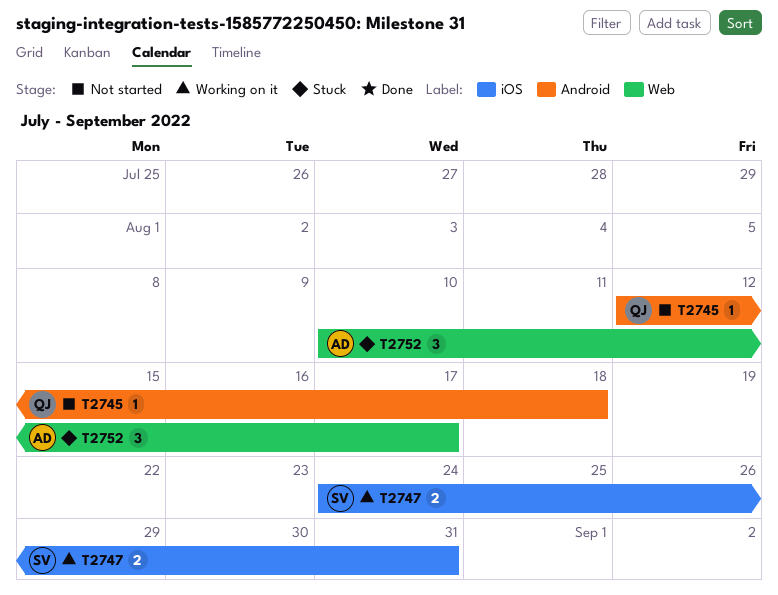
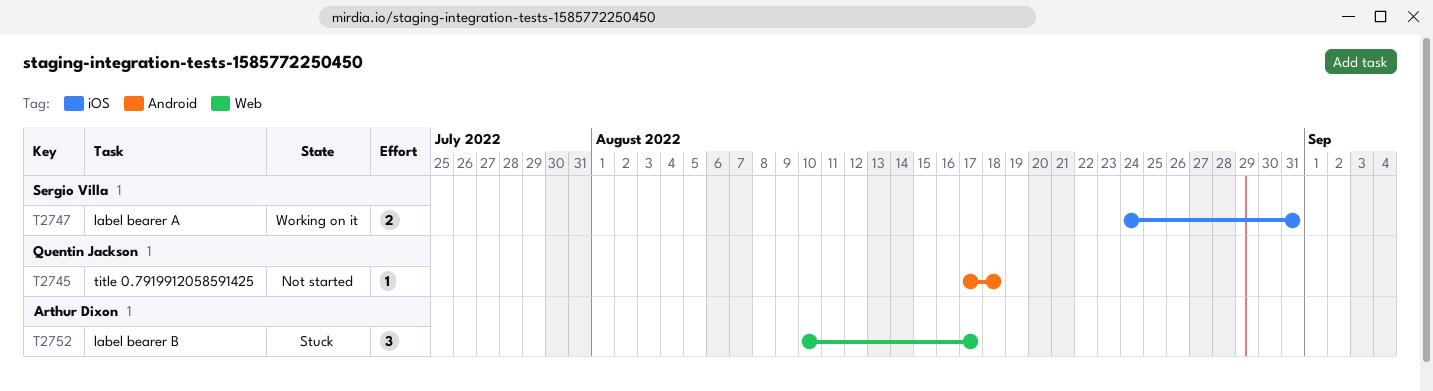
T2745, start: Aug 12 -> Aug 17

